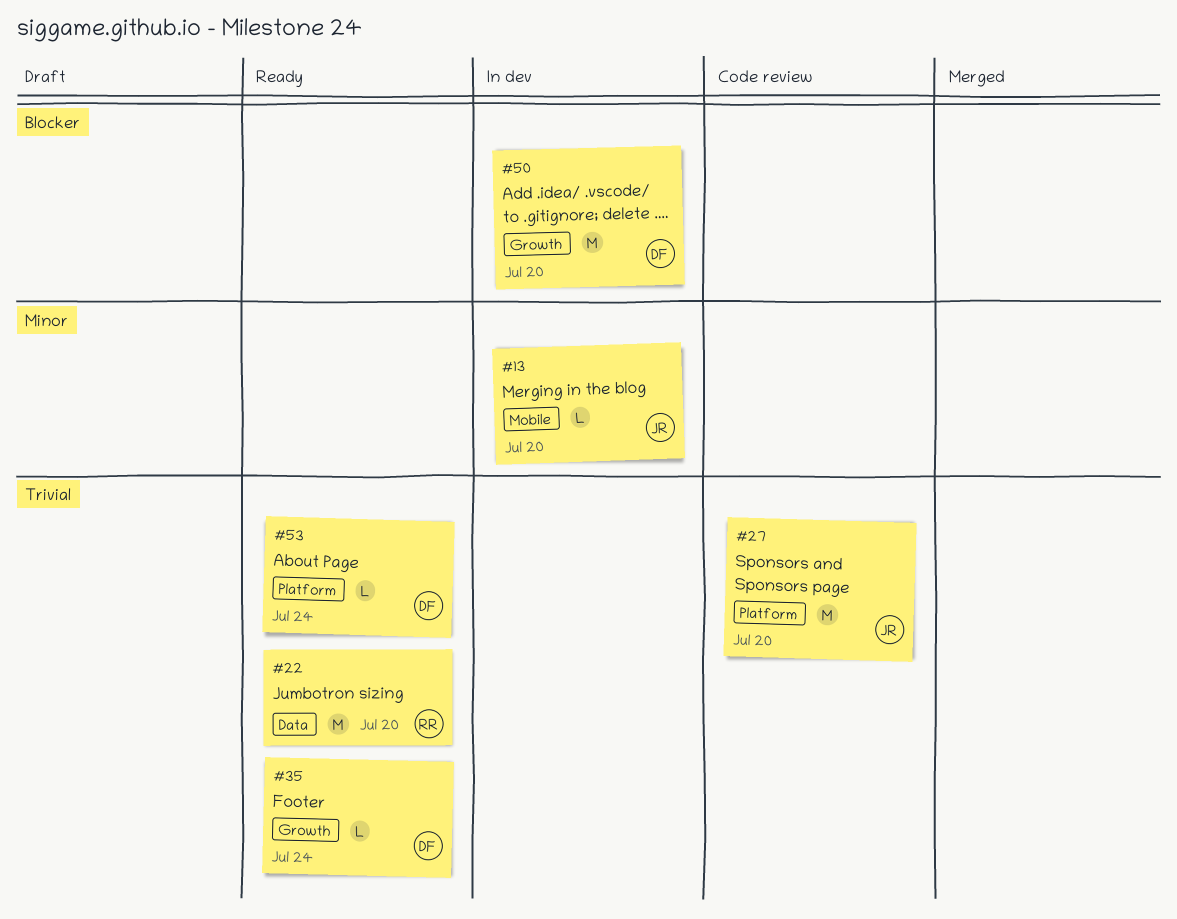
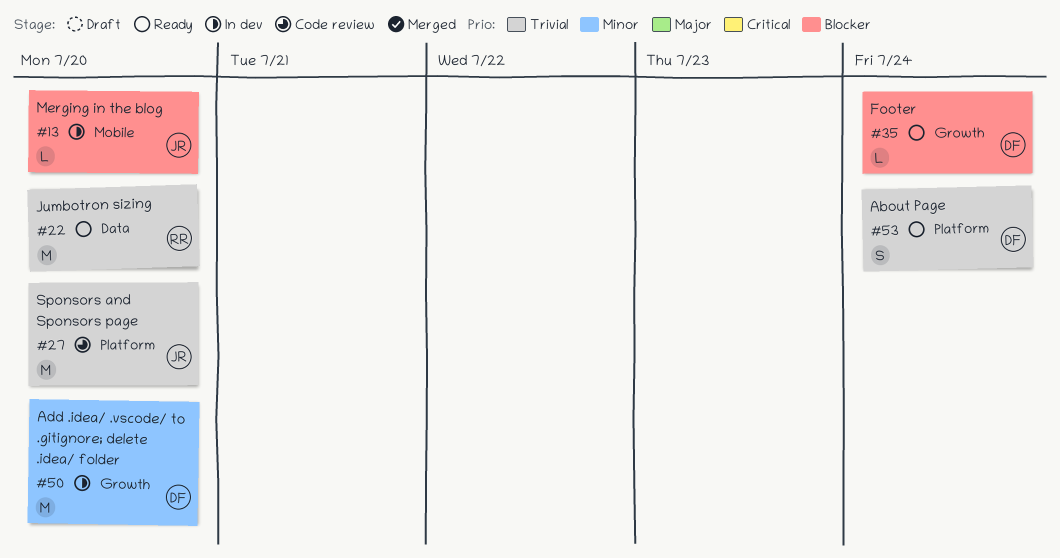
#13, priority: Minor -> Blocker
#35, priority: Trivial -> Blocker
#50, priority: Blocker -> Minor
#53, estimate: L -> S

